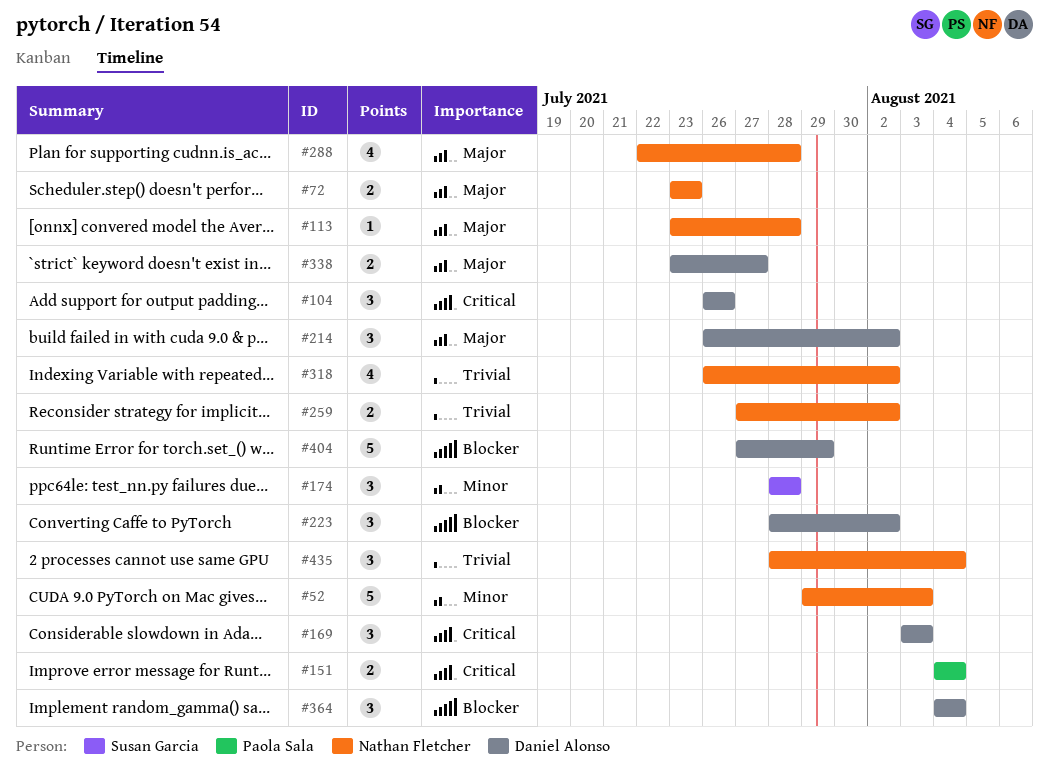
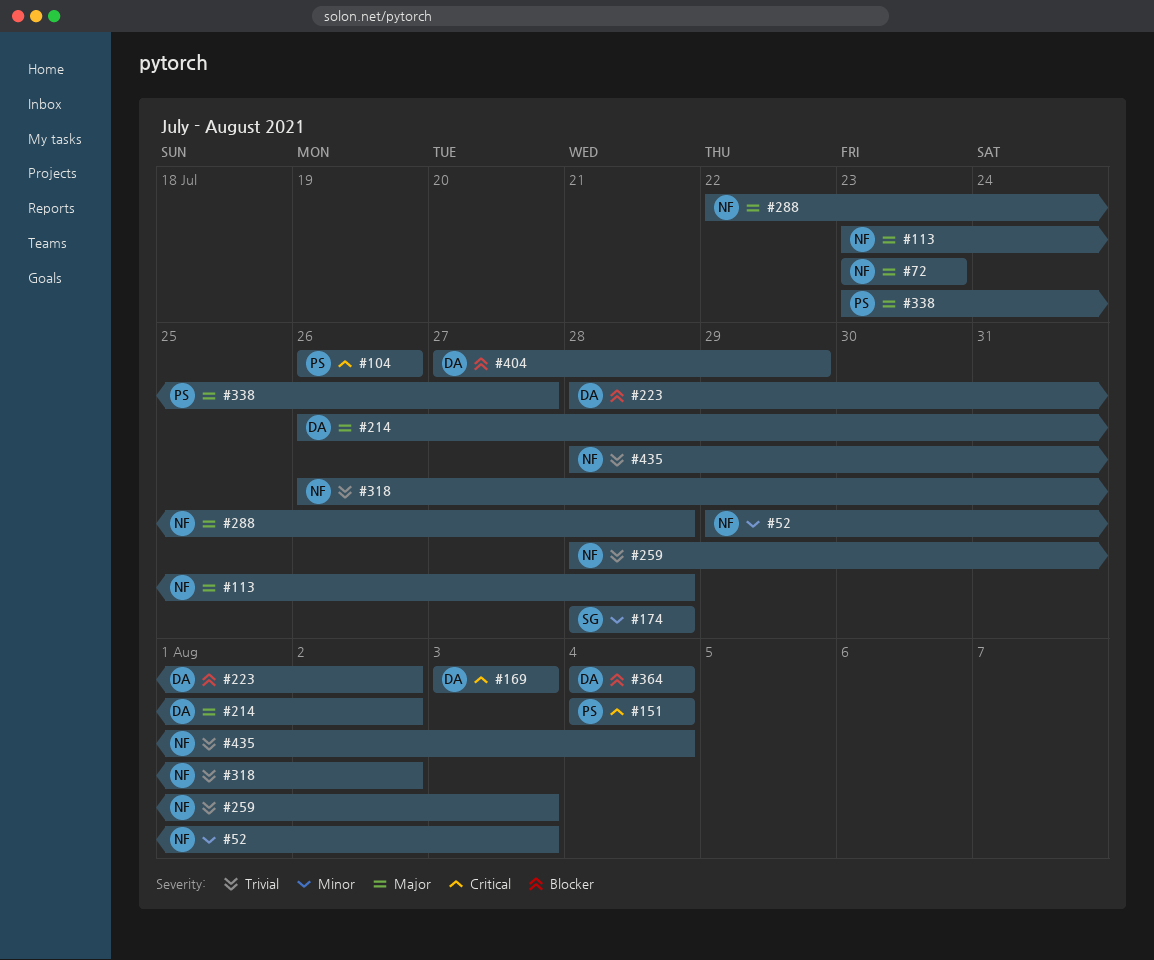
#104, owner: Daniel Alonso -> Paola Sala
#259, start: Jul 27 -> Jul 28
#259, due: Aug 2 -> Aug 3
#338, owner: Daniel Alonso -> Paola Sala

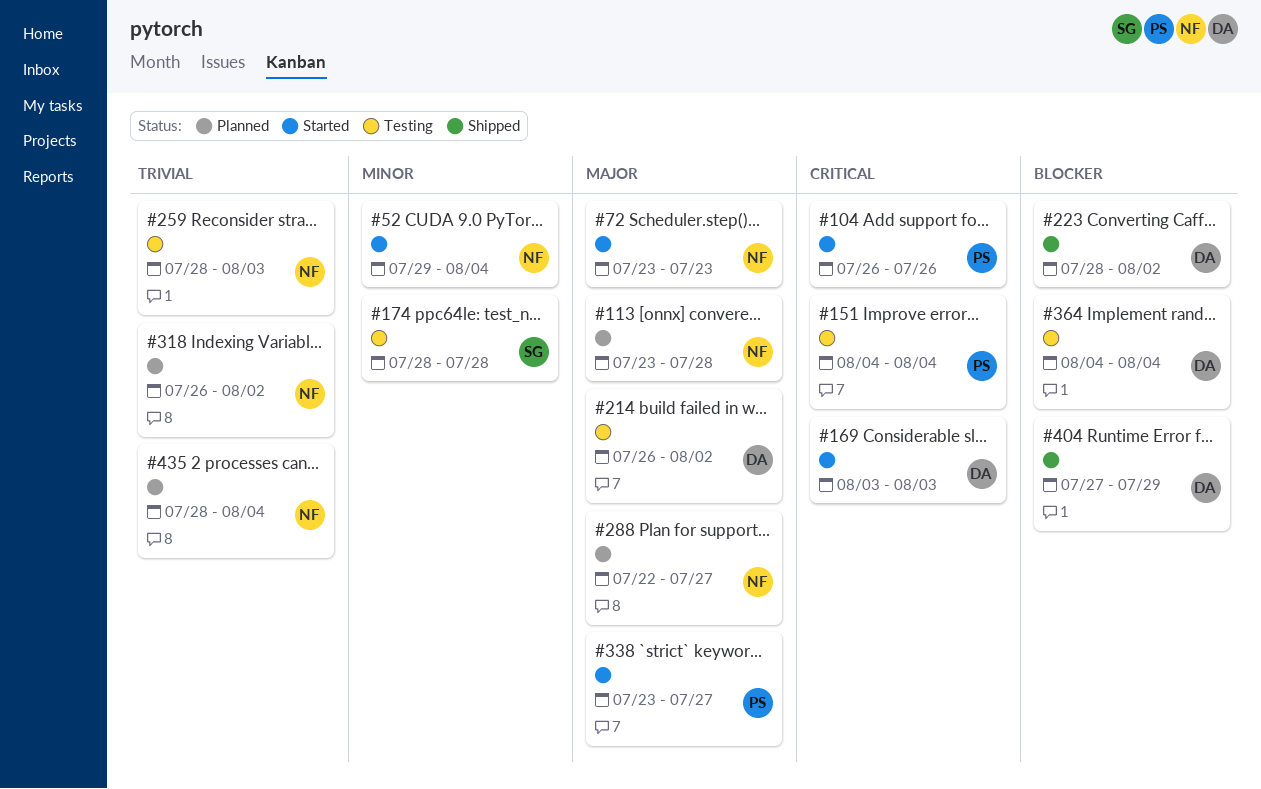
#52, due: Aug 3 -> Aug 4
#288, due: Jul 28 -> Jul 27

